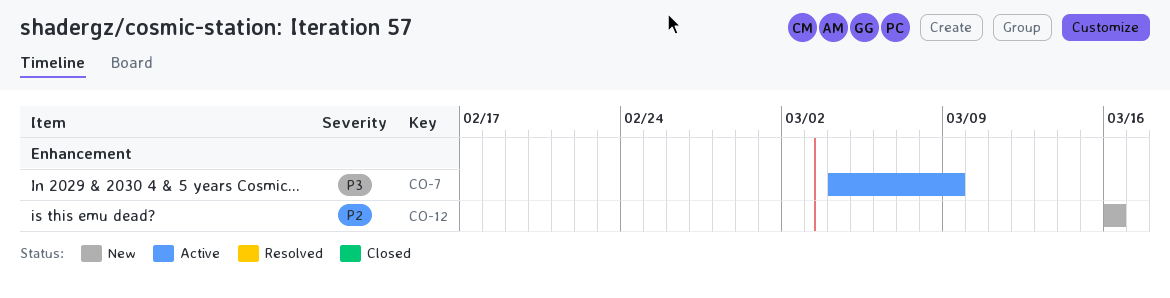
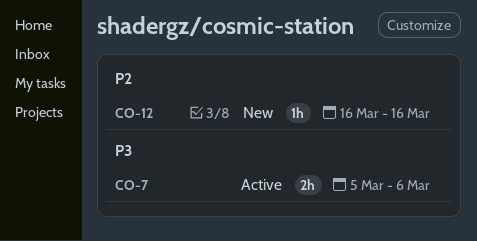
CO-7, start: Mar 4 -> Mar 5
CO-7, due: Mar 9 -> Mar 6

